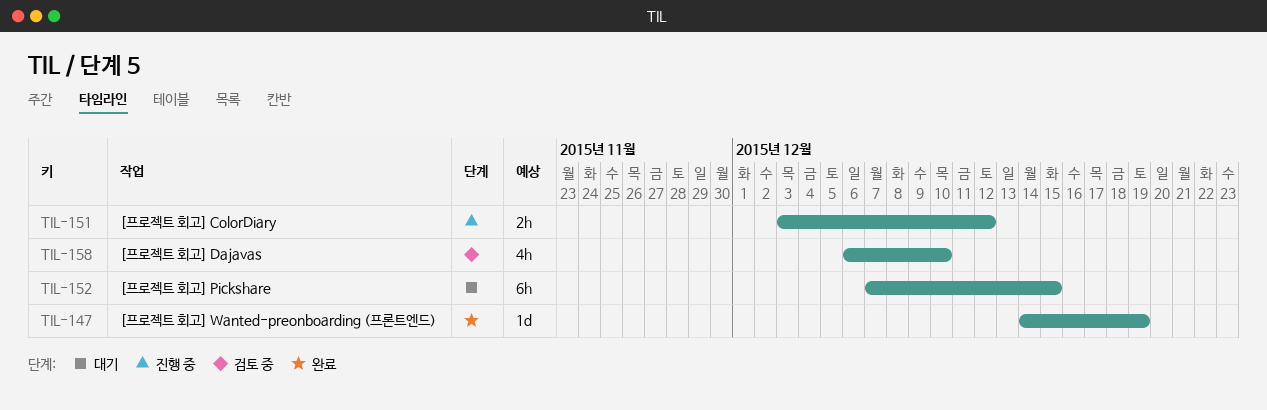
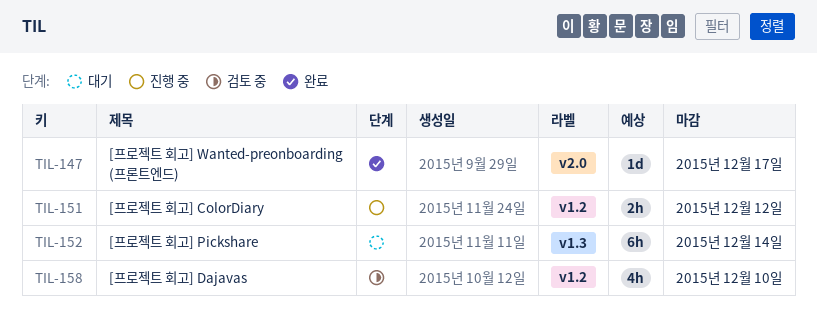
TIL-147, due: Dec 19 -> Dec 17
TIL-152, due: Dec 15 -> Dec 14

